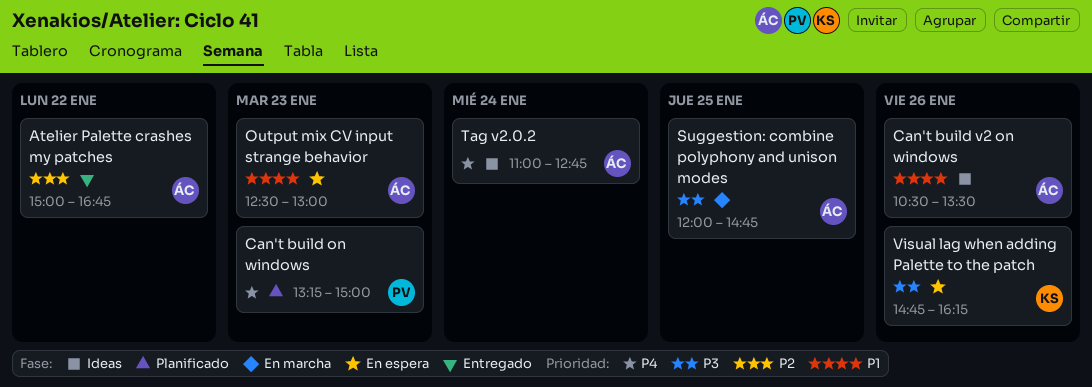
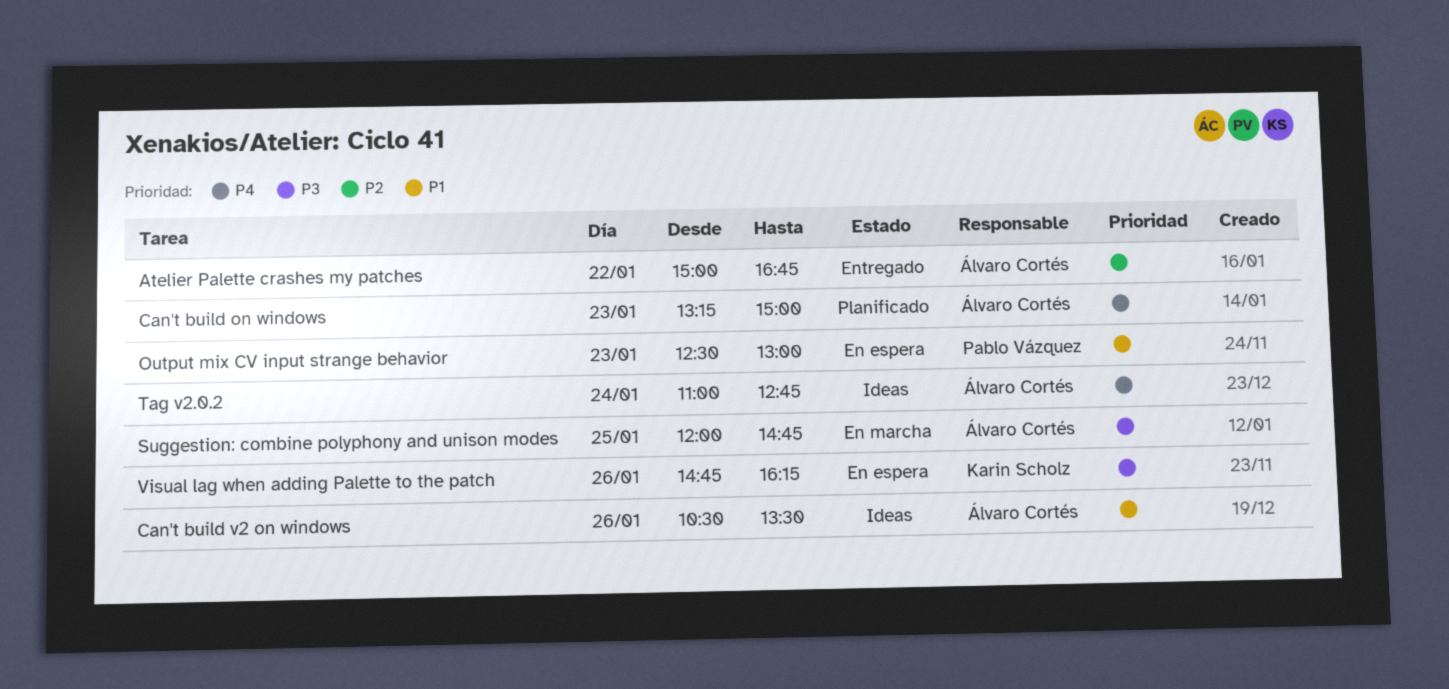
Can't build on windows, owner: Pablo Vázquez -> Álvaro Cortés
Output mix CV input strange behavior, owner: Álvaro Cortés -> Pablo Vázquez

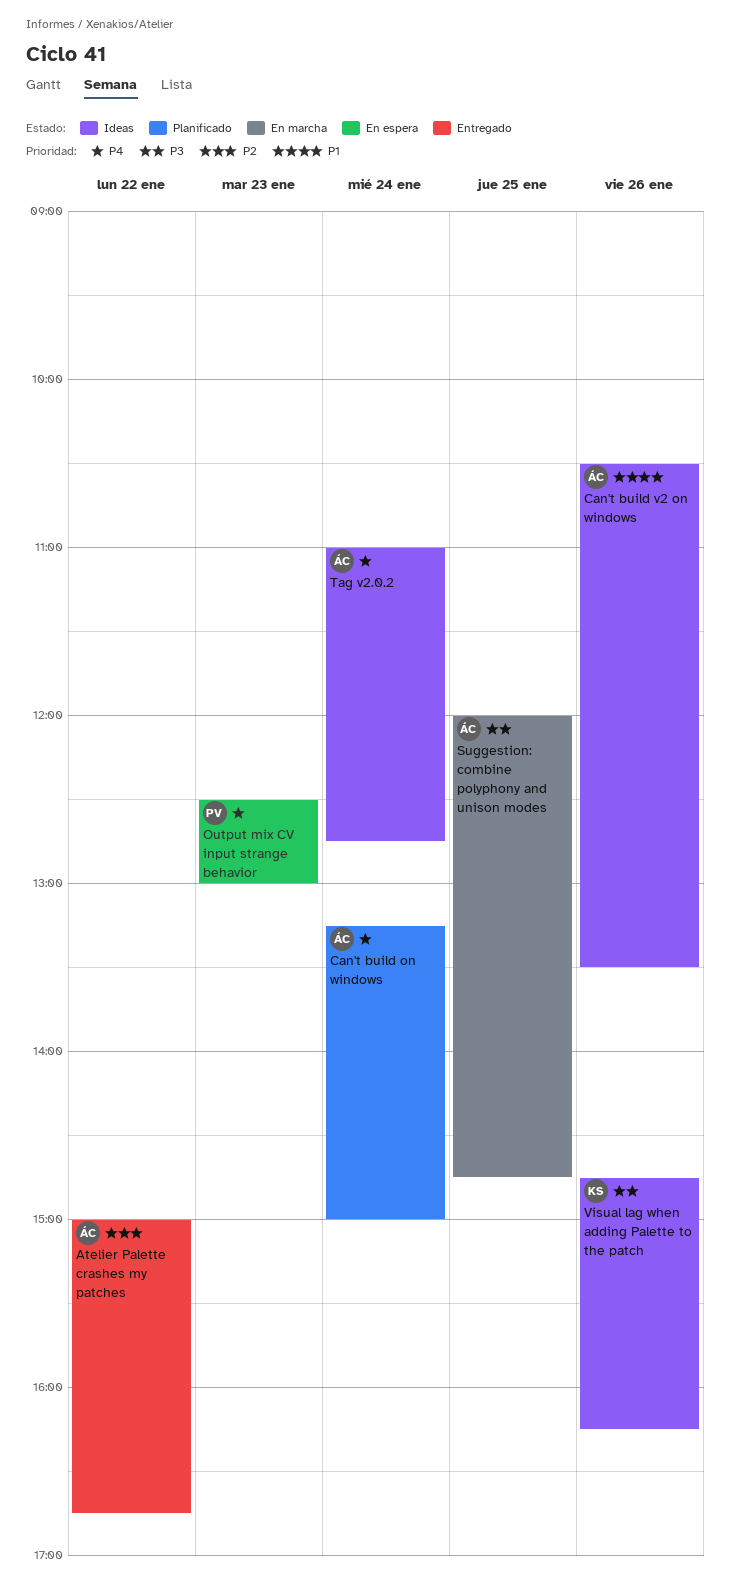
Can't build on windows, day: Jan 23 -> Jan 24
Output mix CV input strange behavior, priority: P1 -> P4
Visual lag when adding Palette to the patch, status: En espera -> Ideas

